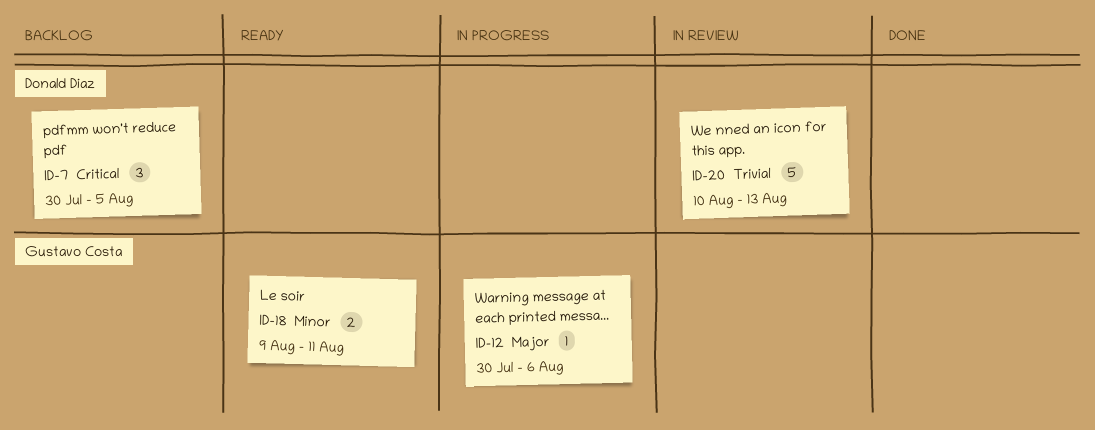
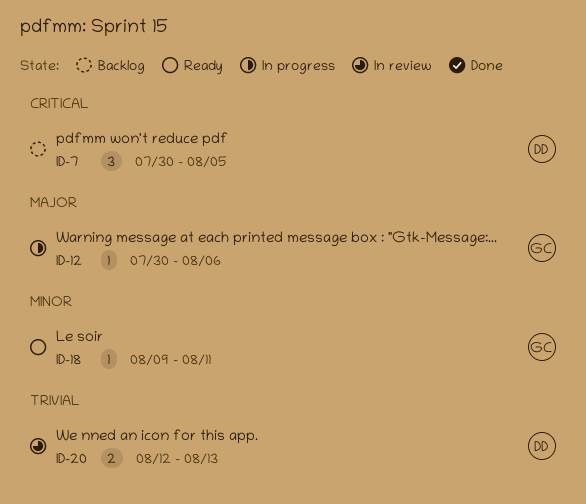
ID-18, estimate: 2 -> 1
ID-20, estimate: 5 -> 2
ID-20, start: Aug 10 -> Aug 12

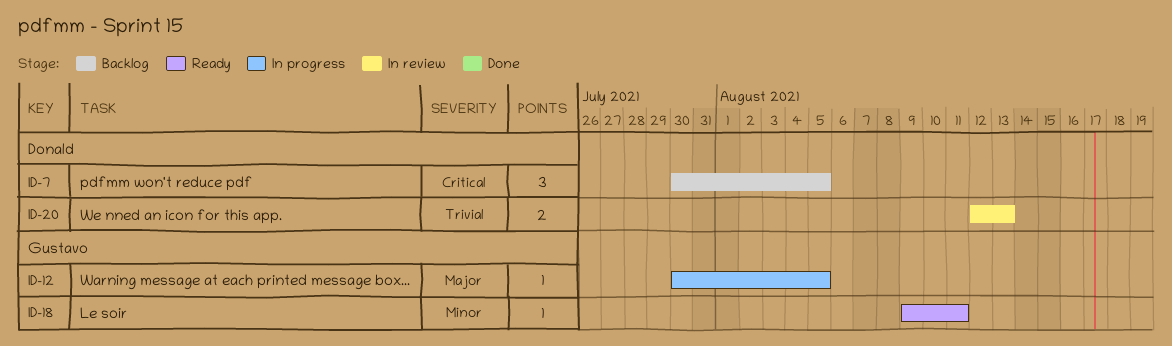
ID-12, due: Aug 6 -> Aug 5

